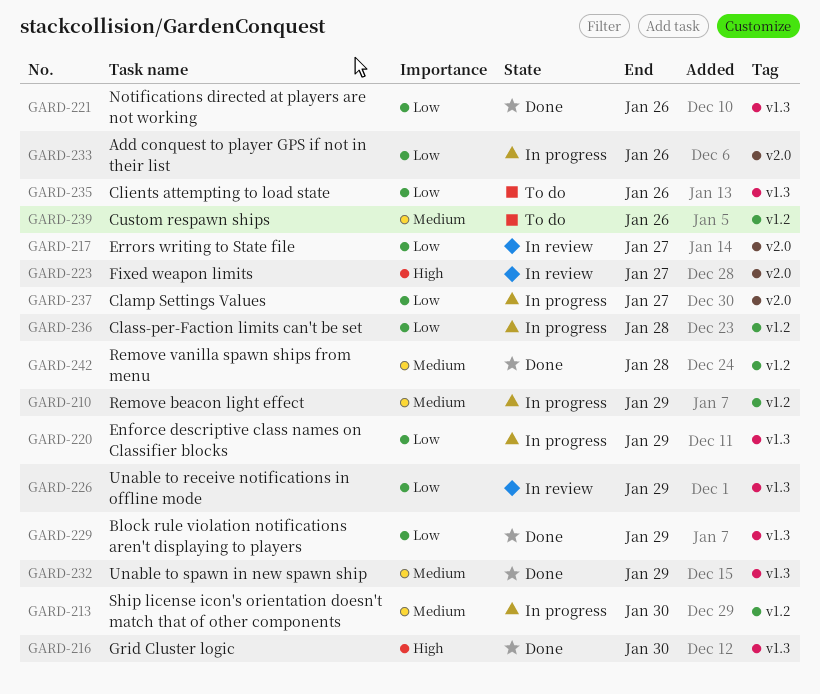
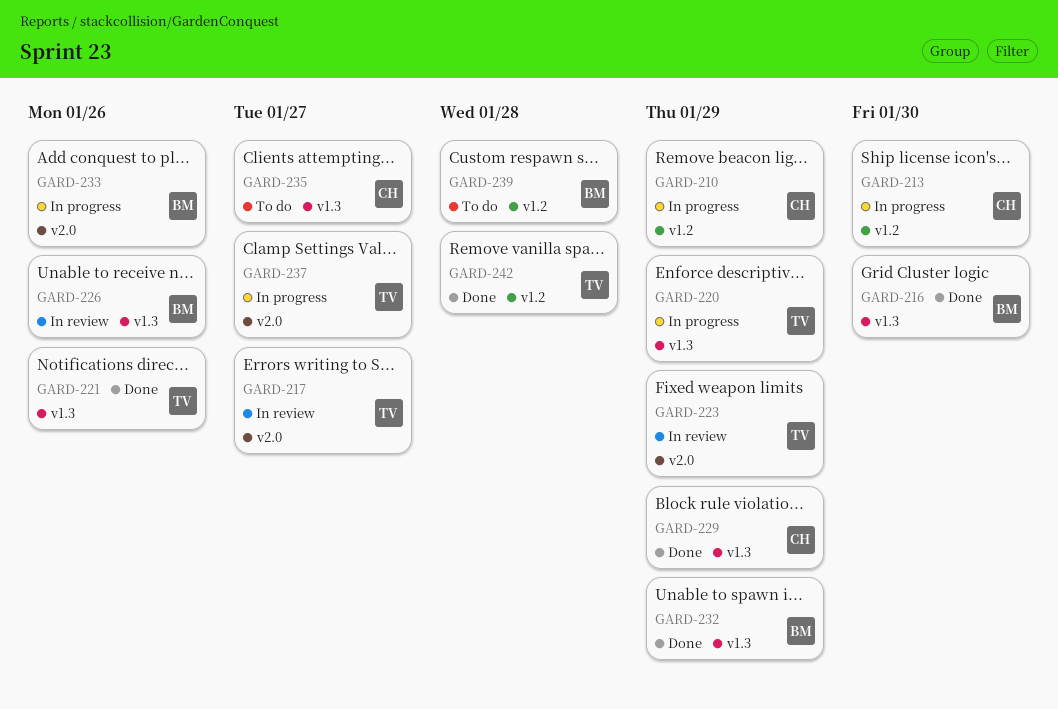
GARD-223, due: Jan 27 -> Jan 29
GARD-226, due: Jan 29 -> Jan 26
GARD-235, due: Jan 26 -> Jan 27
GARD-236: present -> none
GARD-239, due: Jan 26 -> Jan 28

